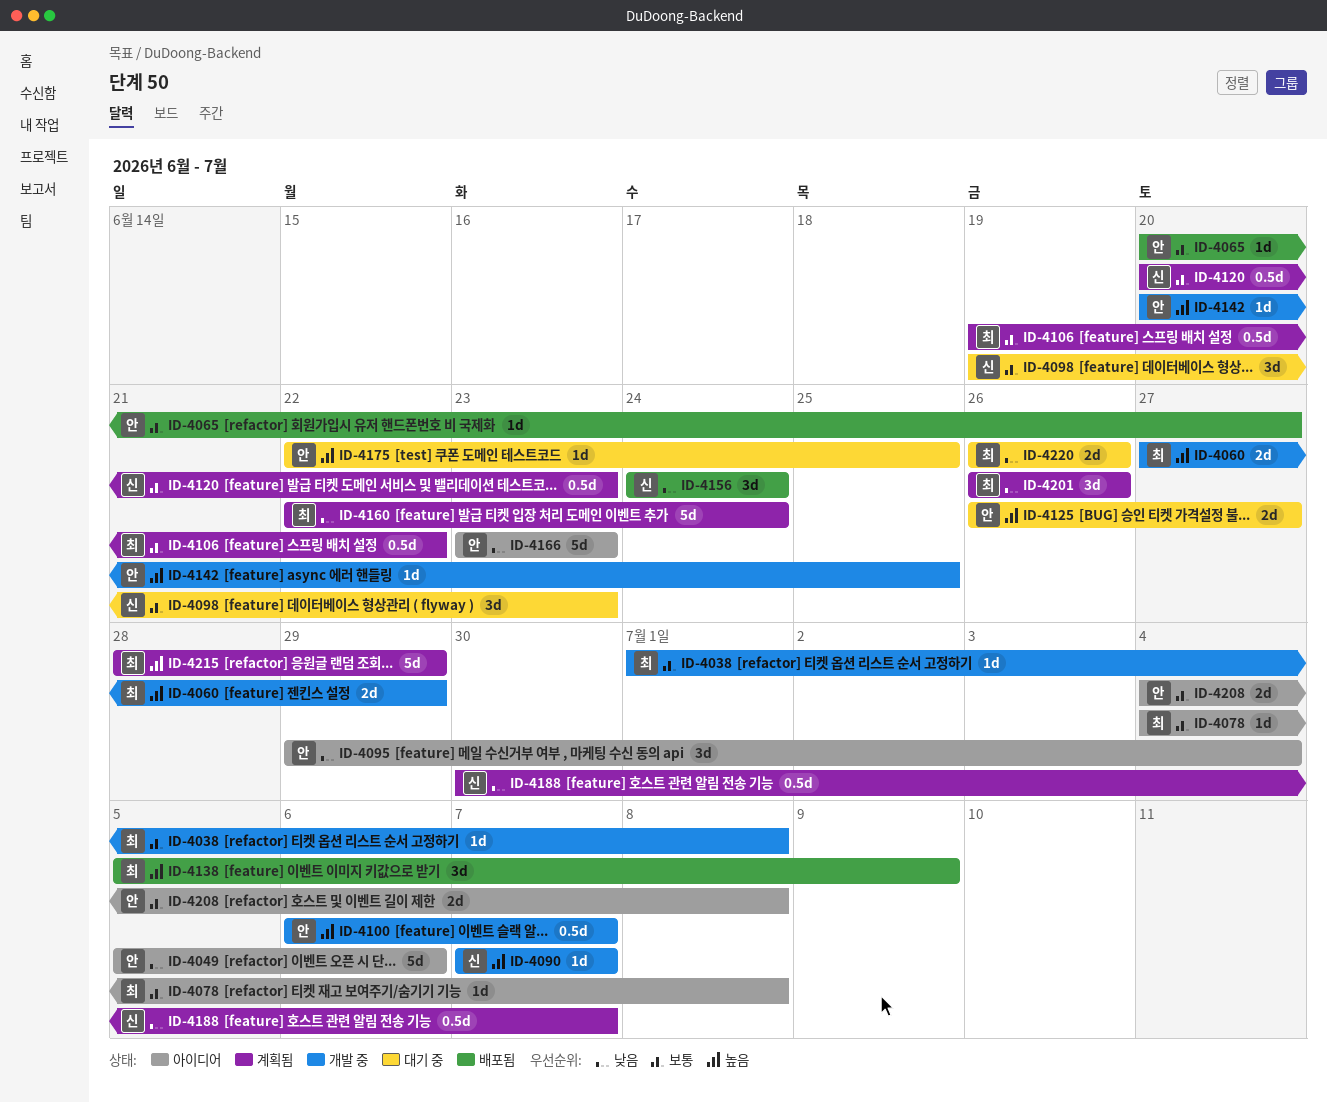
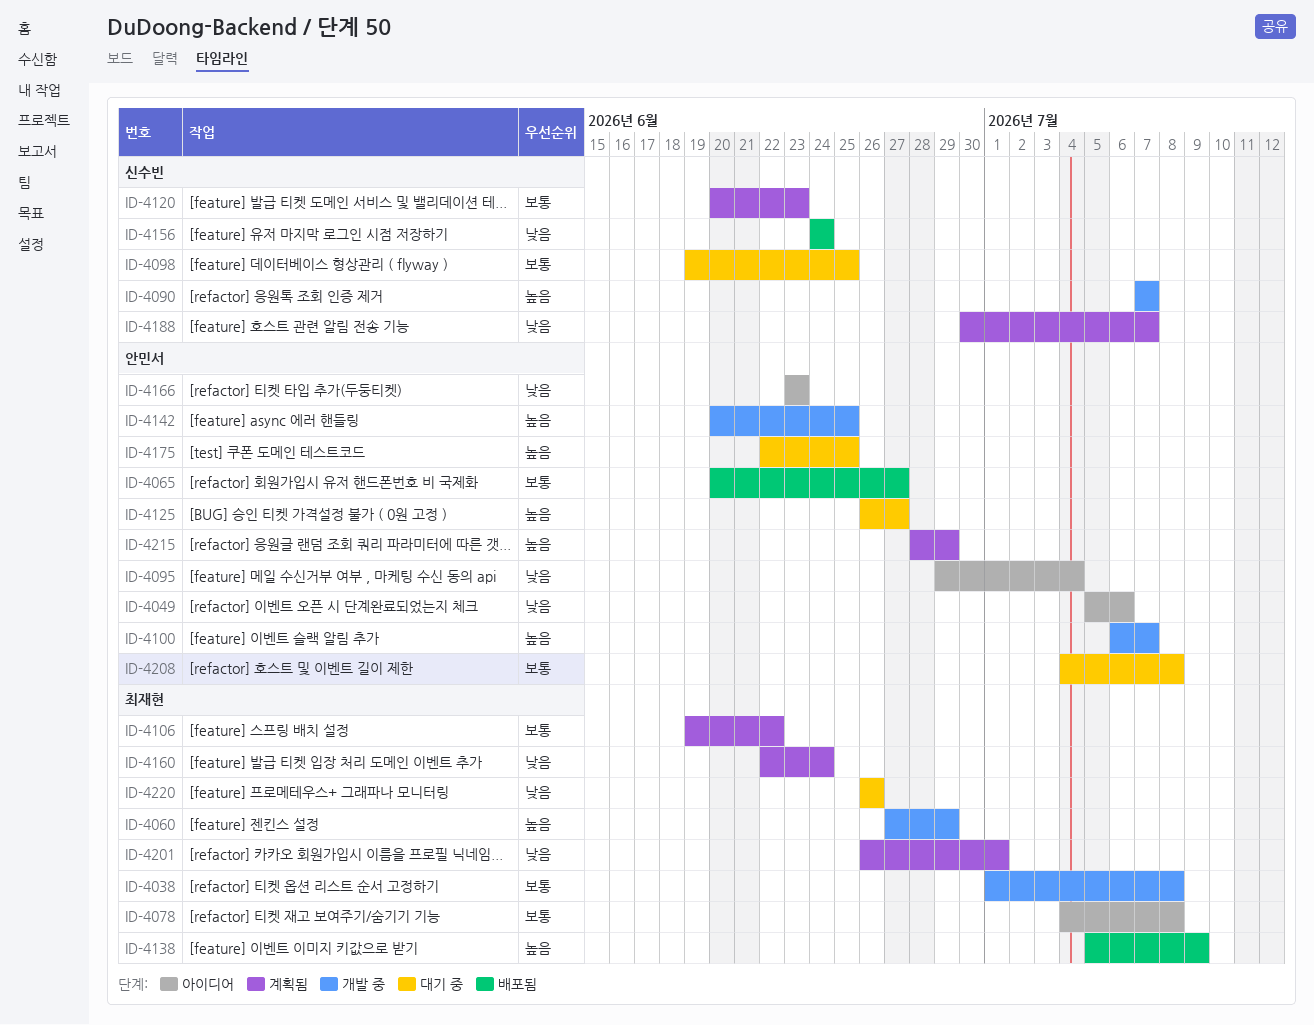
ID-4098, due: Jun 23 -> Jun 25
ID-4201, due: Jun 26 -> Jul 1
ID-4208, status: 아이디어 -> 대기 중
ID-4215, owner: 최재현 -> 안민서

